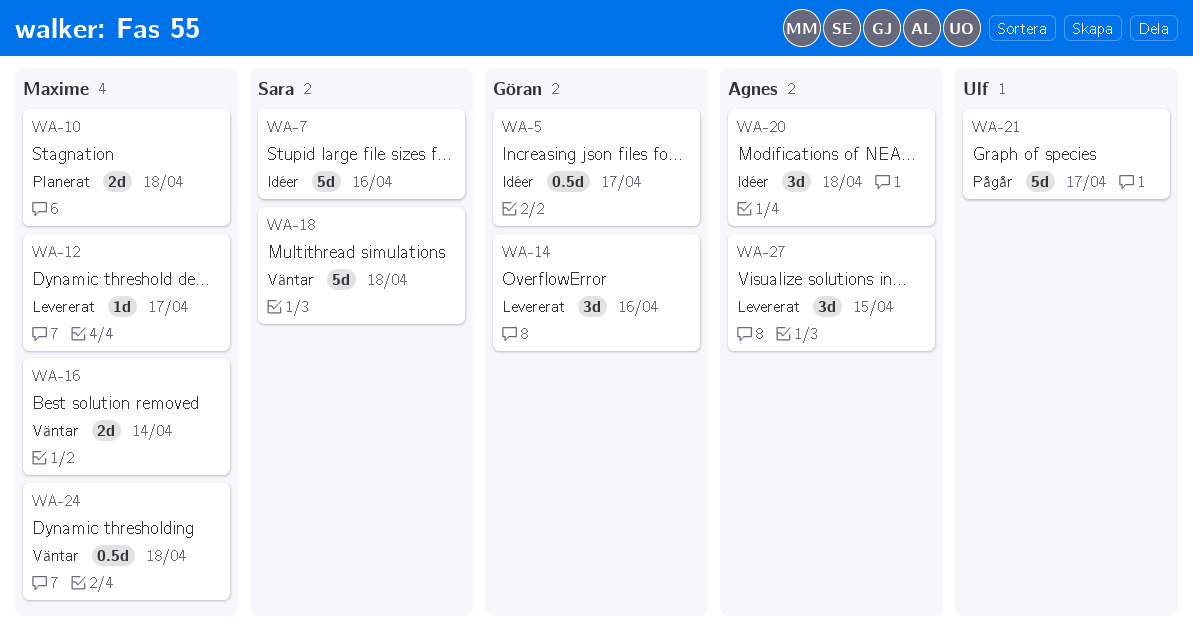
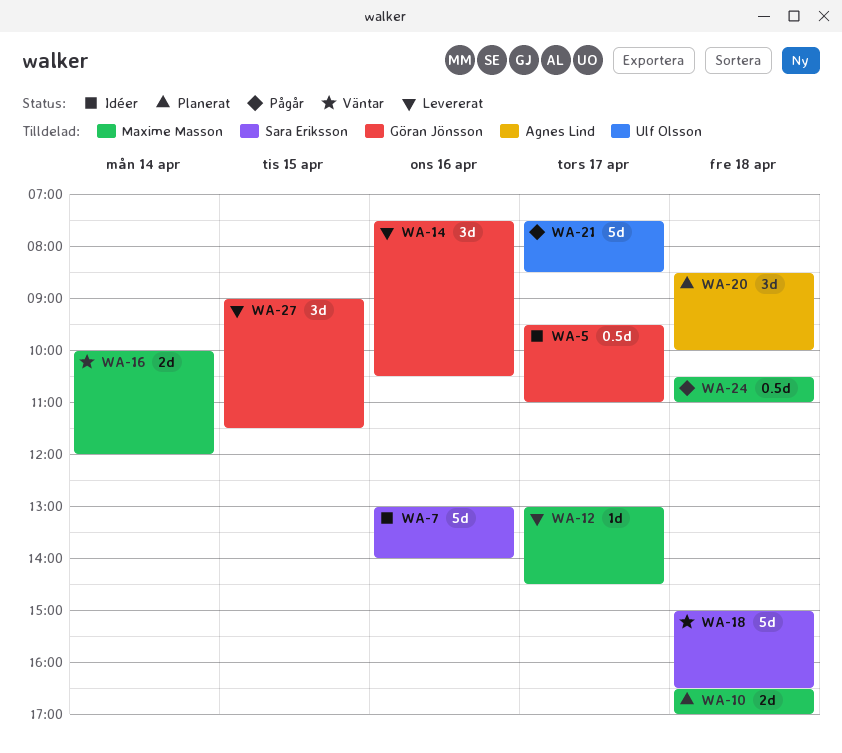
WA-20, status: Idéer -> Planerat
WA-24, status: Väntar -> Pågår
WA-27, owner: Agnes Lind -> Göran Jönsson

